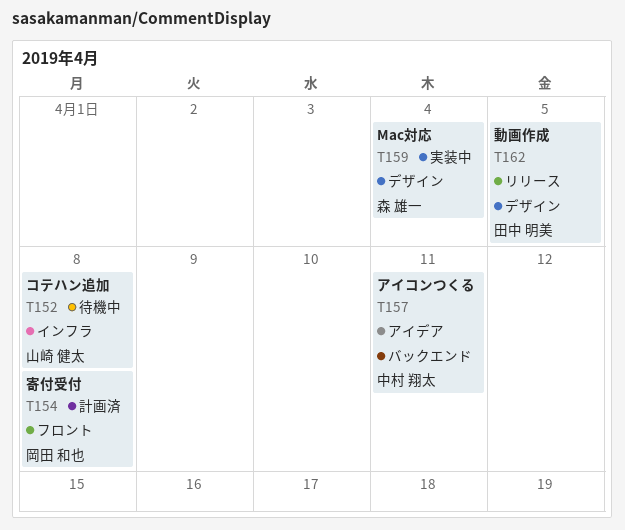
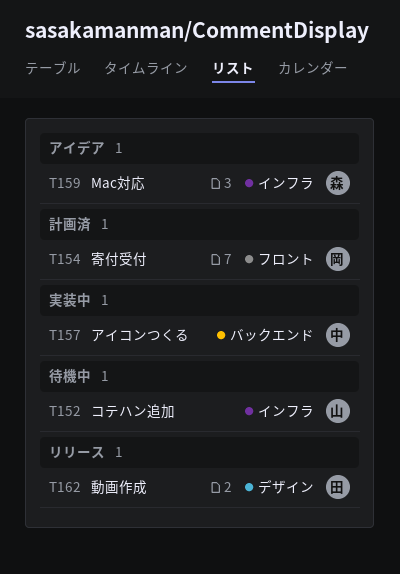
T157, status: アイデア -> 実装中
T159, status: 実装中 -> アイデア
T159, label: デザイン -> インフラ

